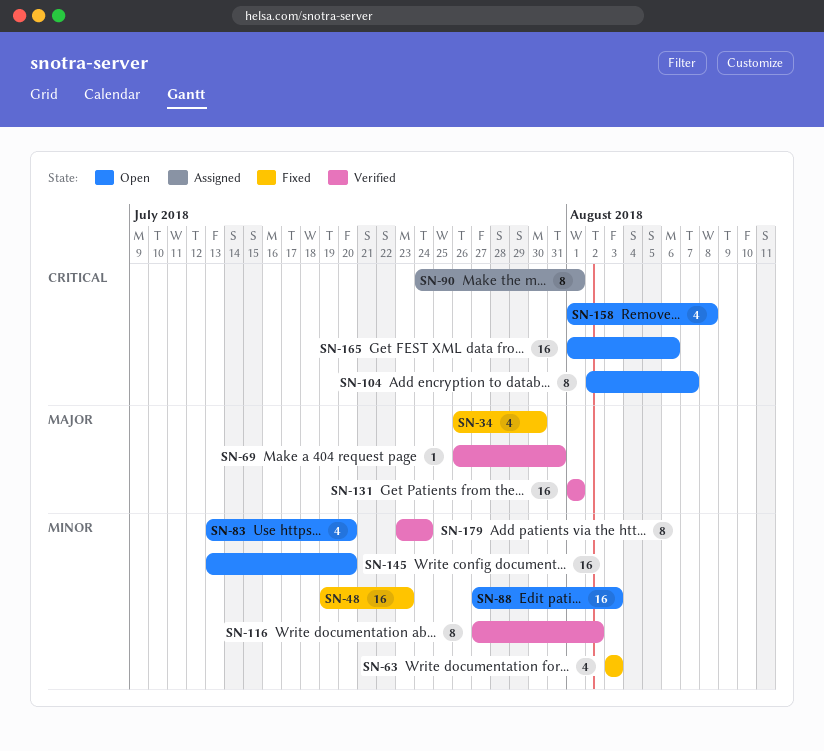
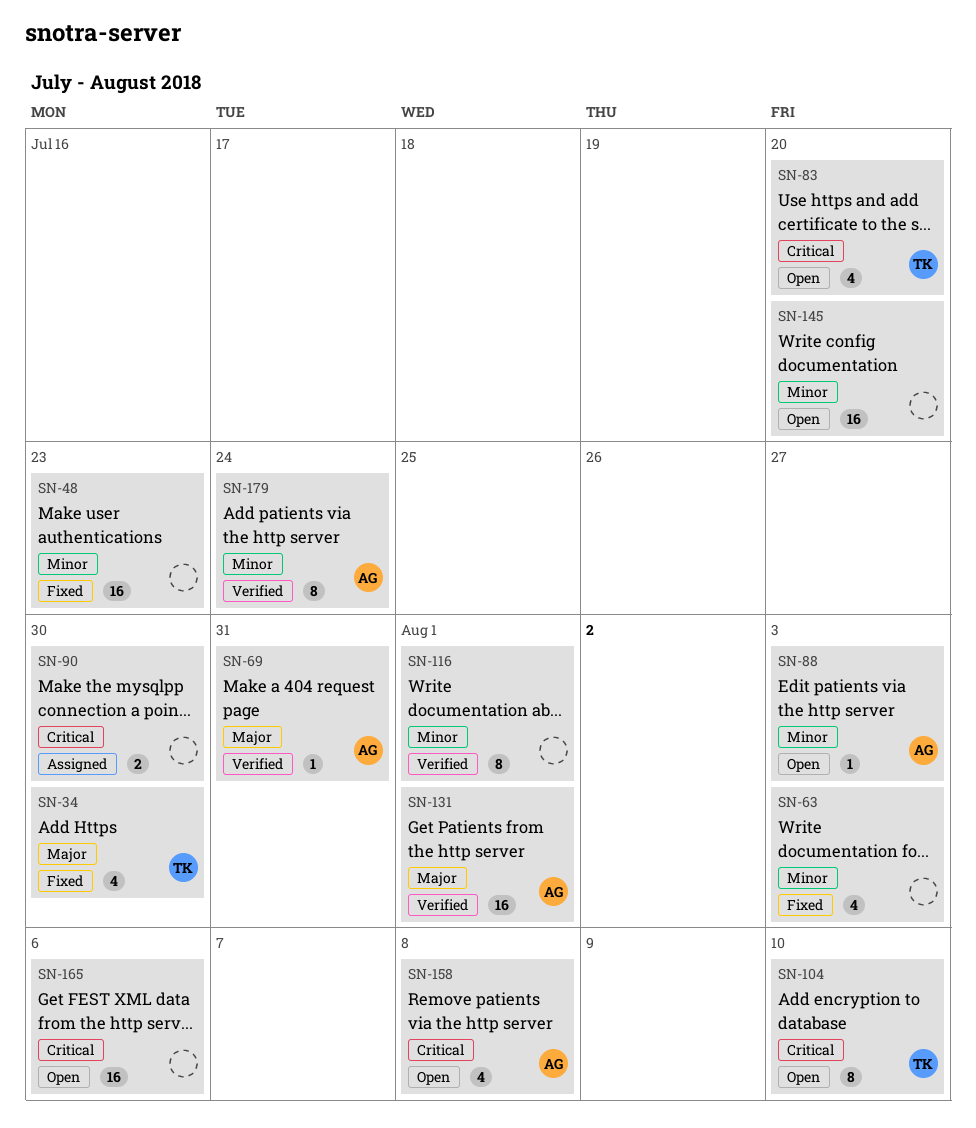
SN-83, priority: Minor -> Critical
SN-88, estimate: 16 -> 1
SN-90, estimate: 8 -> 2
SN-90, due: Aug 1 -> Jul 30
SN-104, due: Aug 7 -> Aug 10
SN-116, due: Aug 2 -> Aug 1

